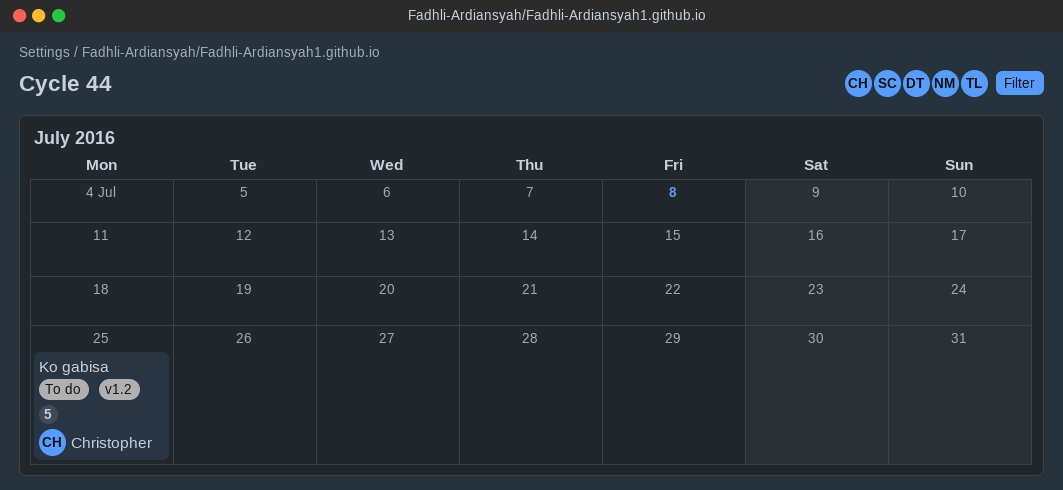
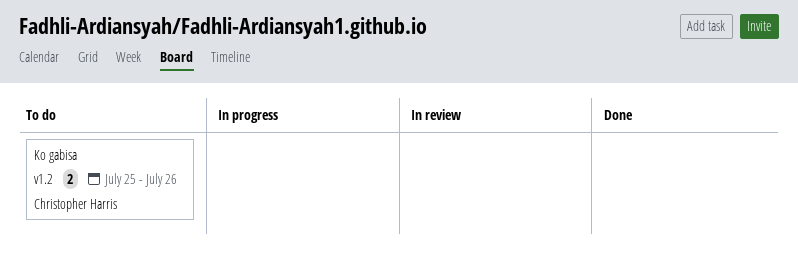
Ko gabisa, estimate: 5 -> 2
Ko gabisa, due: Jul 25 -> Jul 26

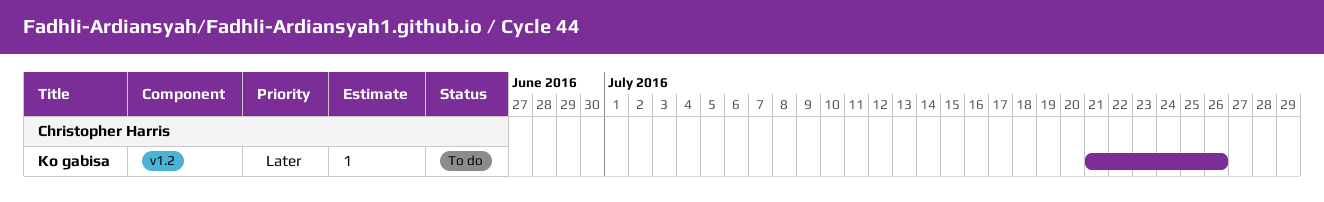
Ko gabisa, estimate: 2 -> 1
Ko gabisa, start: Jul 25 -> Jul 21

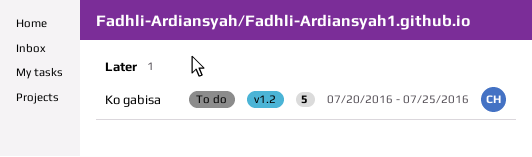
Ko gabisa, estimate: 1 -> 5
Ko gabisa, start: Jul 21 -> Jul 20
Ko gabisa, due: Jul 26 -> Jul 25

